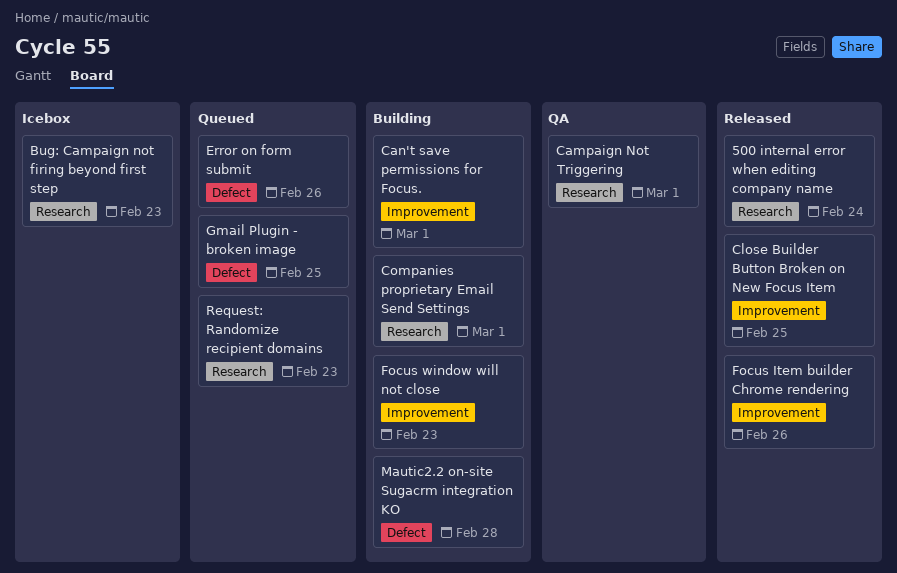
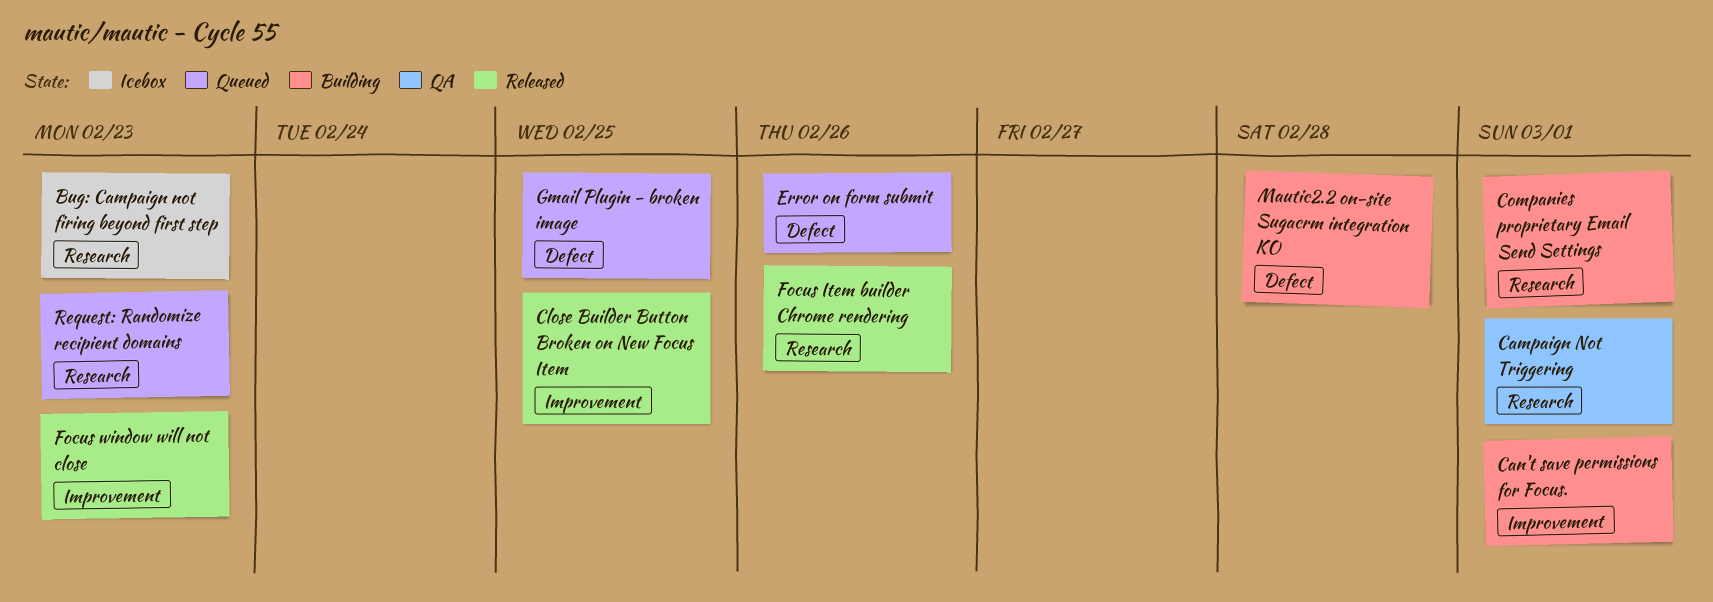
500 internal error when editing company name: present -> none
Focus Item builder Chrome rendering, label: Improvement -> Research
Focus window will not close, status: Building -> Released

